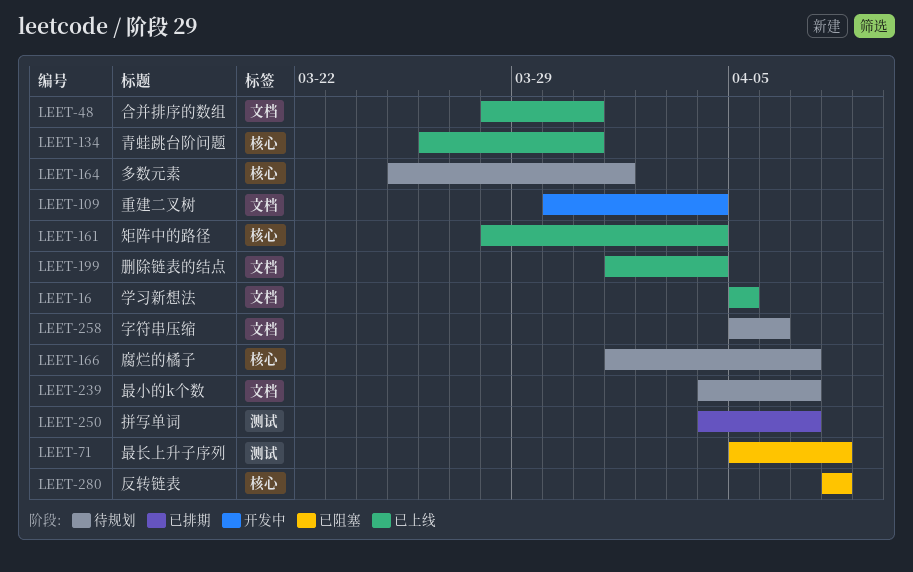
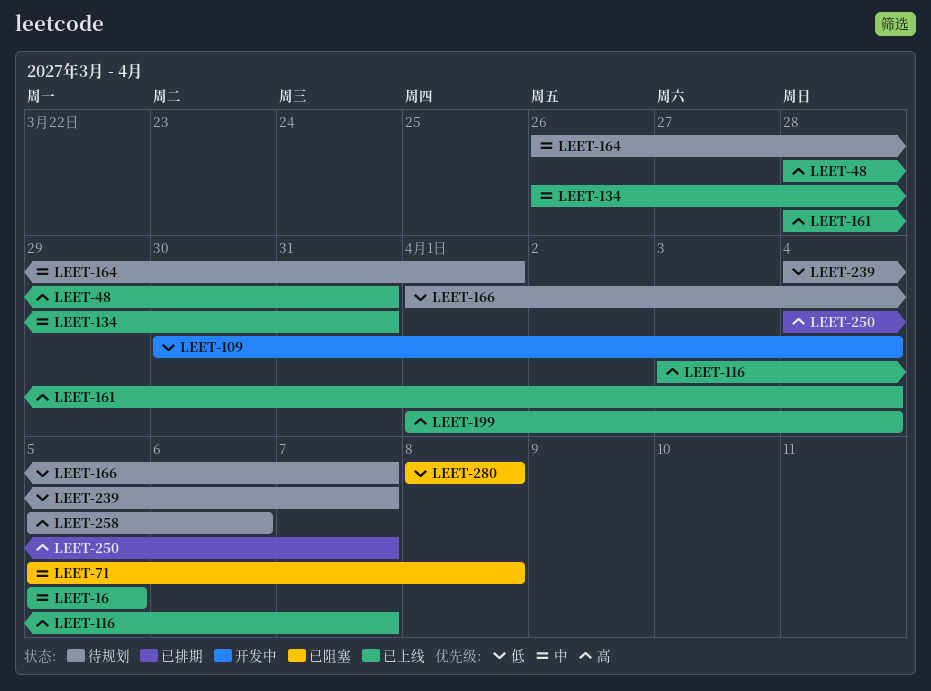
LEET-116: none -> present
LEET-164, start: Mar 25 -> Mar 26

